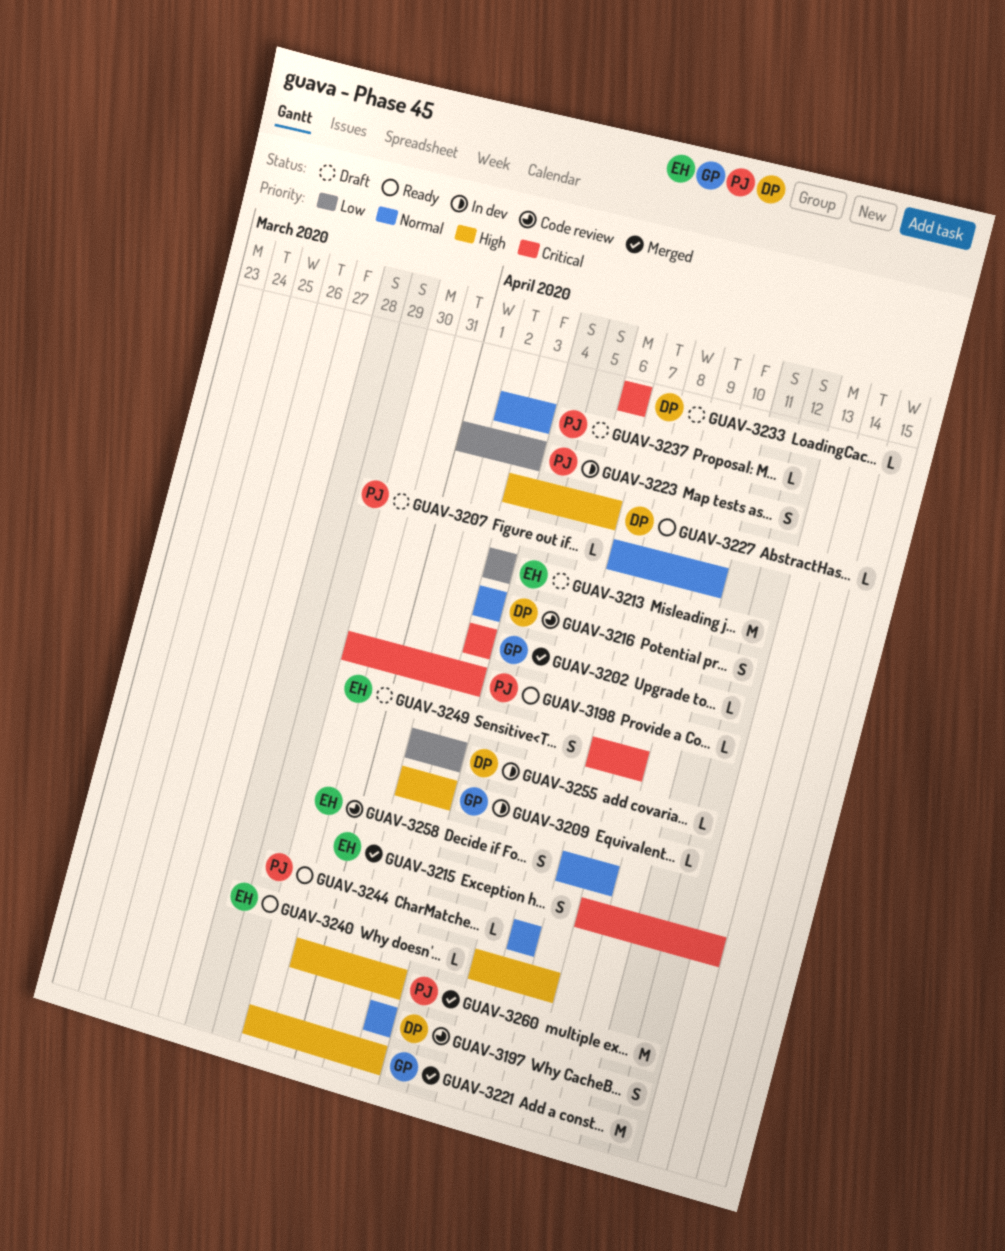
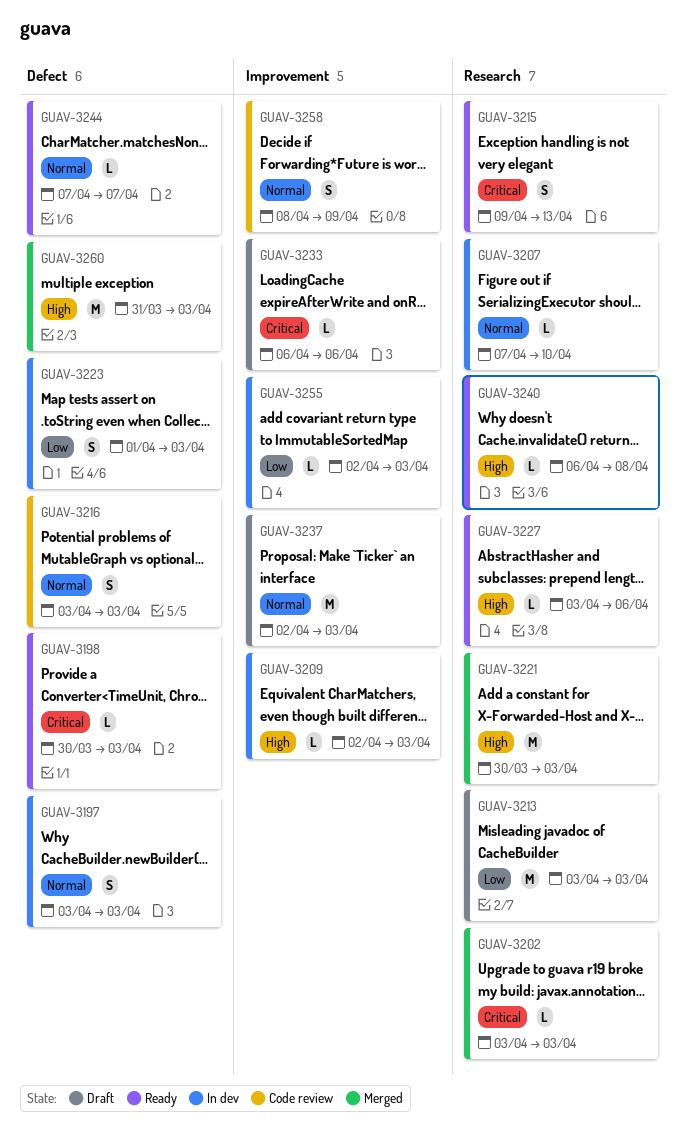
GUAV-3197, status: Code review -> In dev
GUAV-3207, status: Draft -> In dev
GUAV-3215, status: Merged -> Ready
GUAV-3237, estimate: L -> M
GUAV-3249: present -> none

